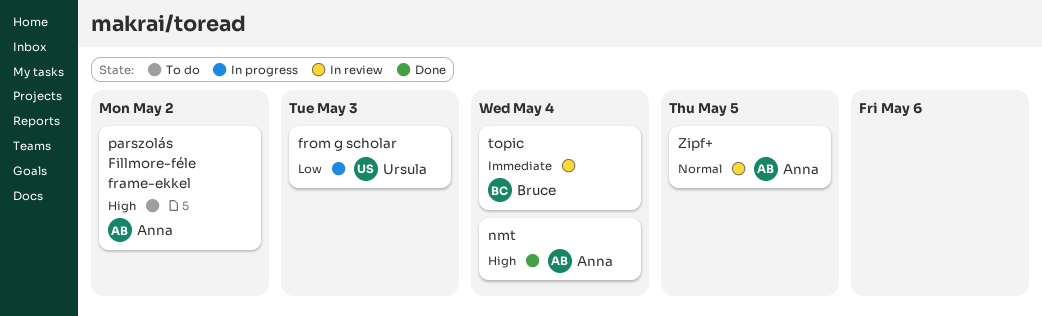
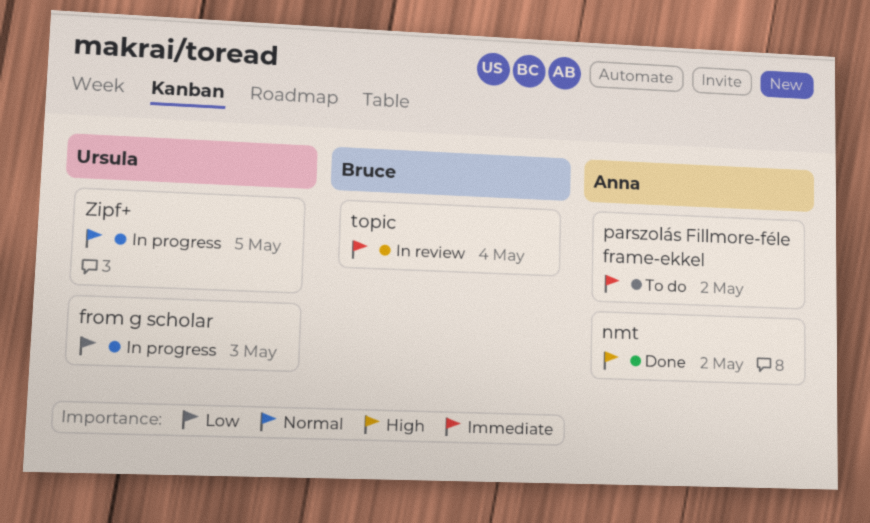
nmt, due: May 4 -> May 2
parszolás Fillmore-féle frame-ekkel, priority: High -> Immediate
Zipf+, status: In review -> In progress
Zipf+, owner: Anna -> Ursula

